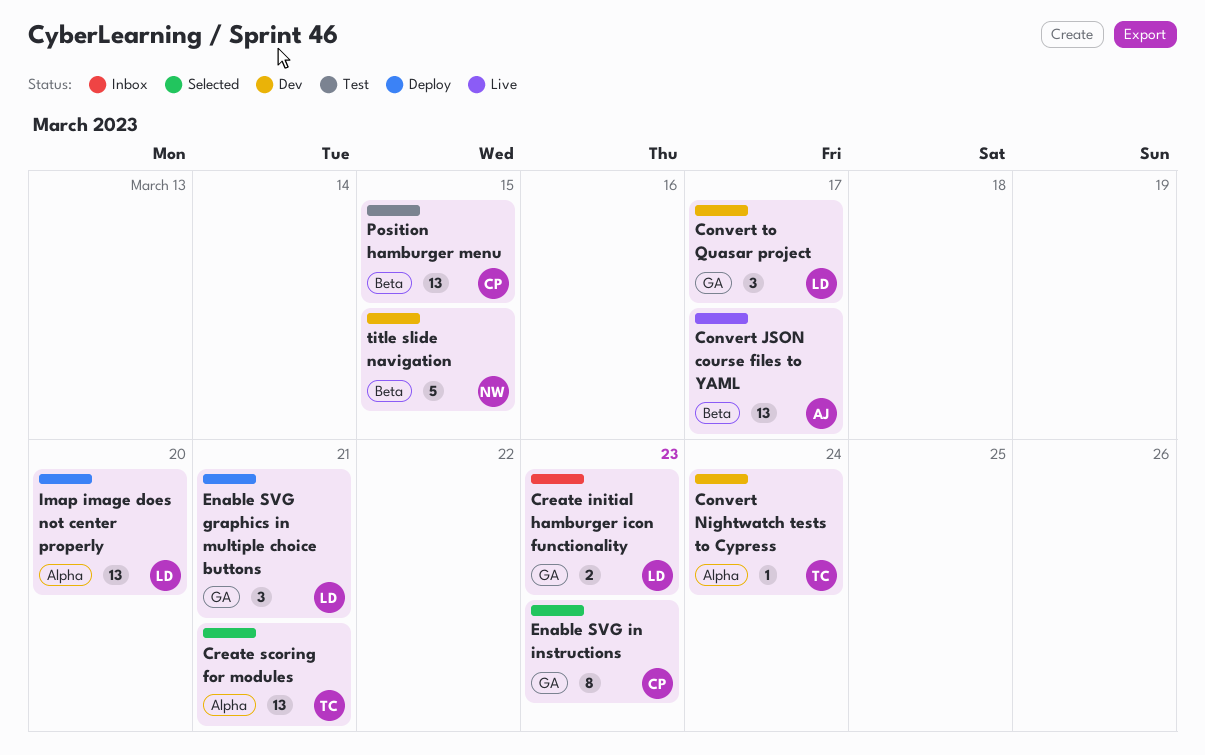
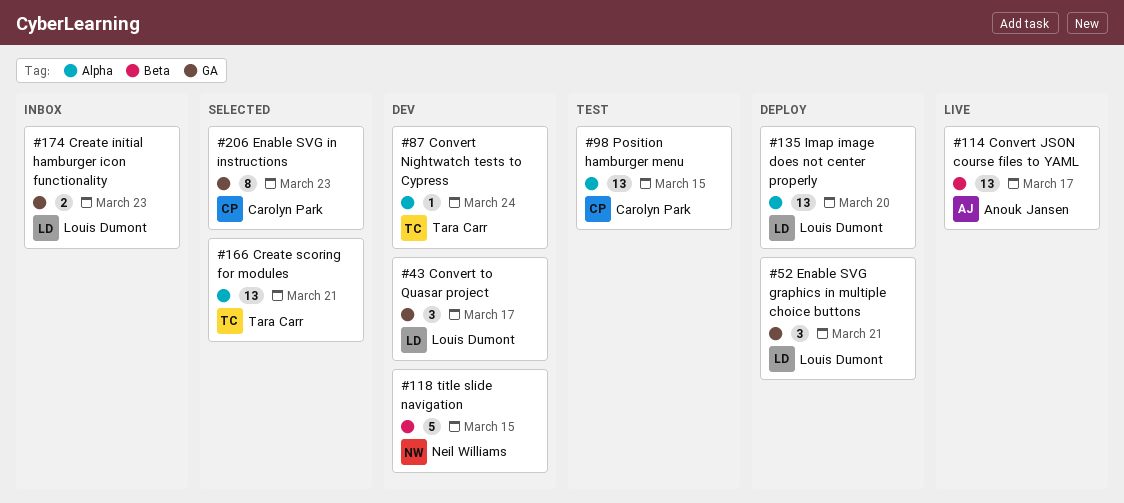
Position hamburger menu, label: Beta -> Alpha

